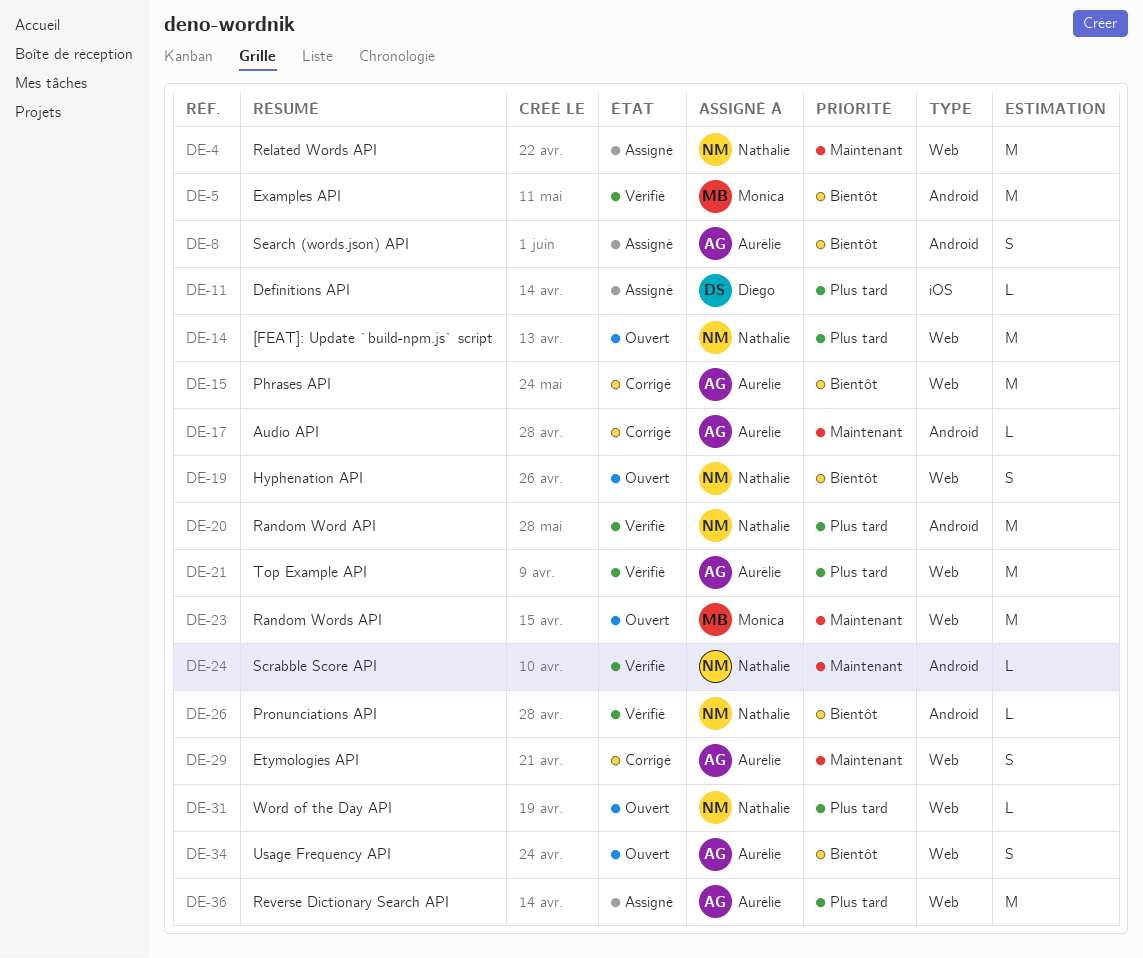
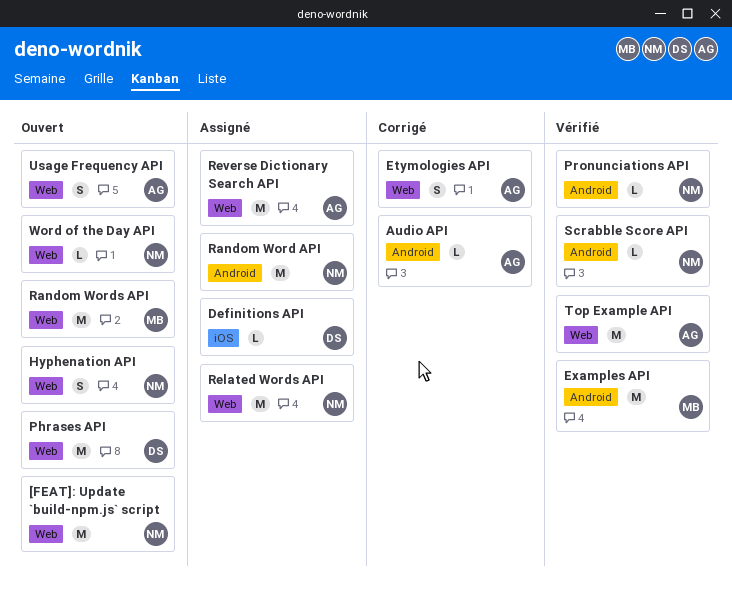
Phrases API, status: Corrigé -> Ouvert
Phrases API, owner: Aurélie -> Diego
Random Word API, status: Vérifié -> Assigné
Search (words.json) API: present -> none

